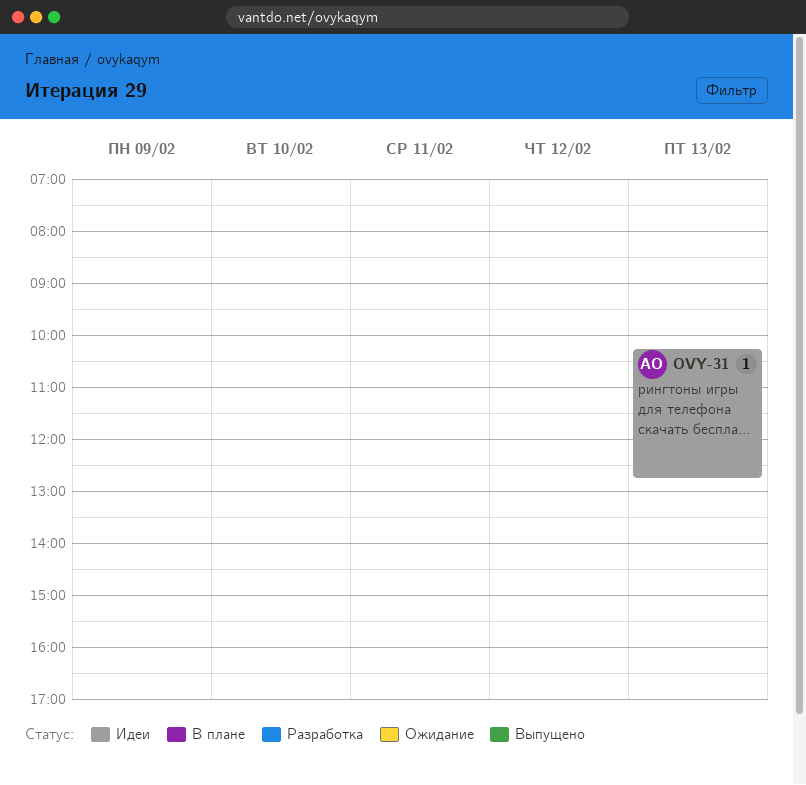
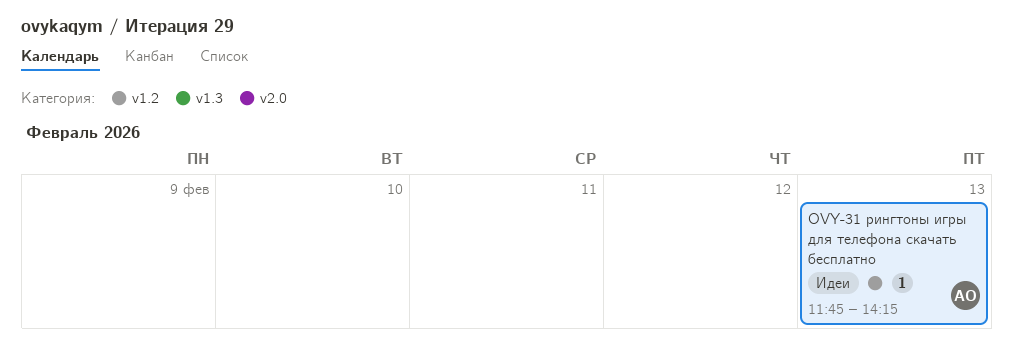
OVY-31, begins: 10:15 -> 11:45
OVY-31, ends: 12:45 -> 14:15

